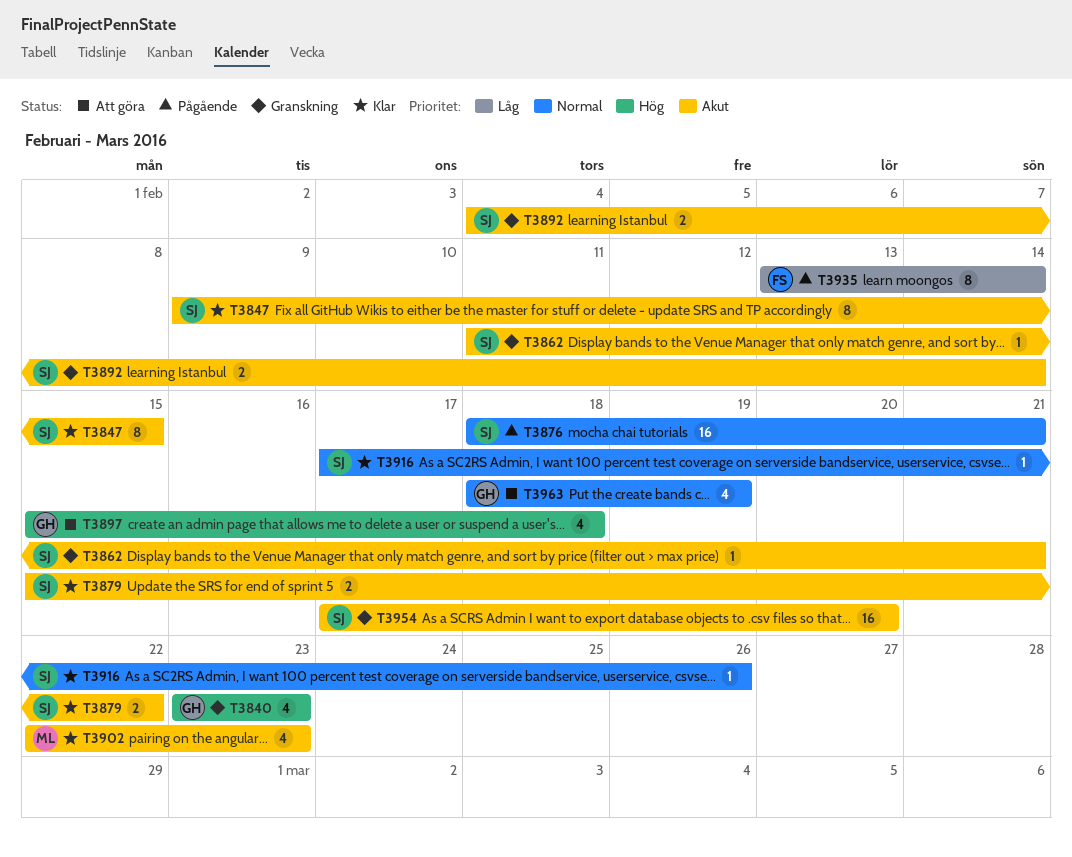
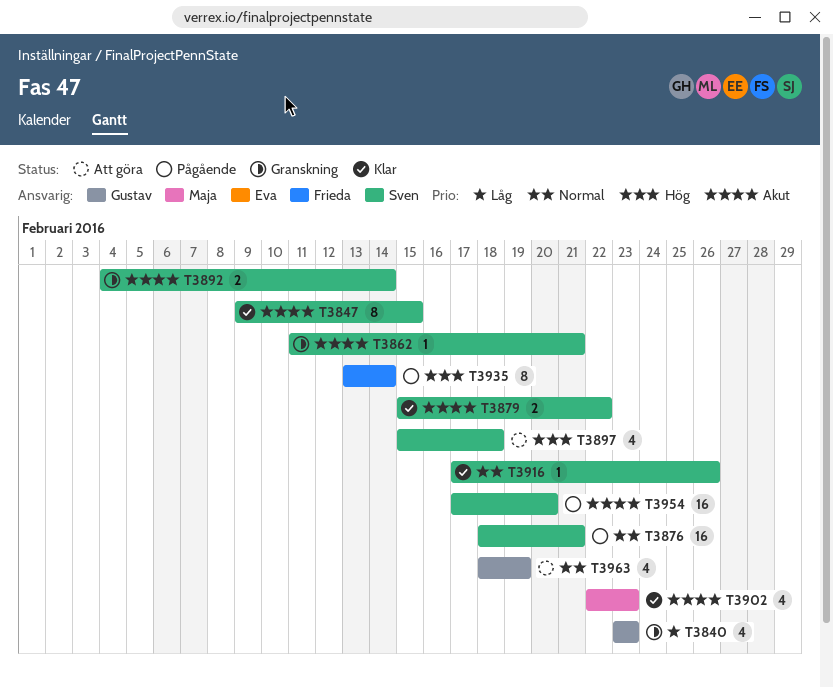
T3840, priority: Hög -> Låg
T3897, owner: Gustav -> Sven
T3935, priority: Låg -> Hög
T3954, status: Granskning -> Pågående

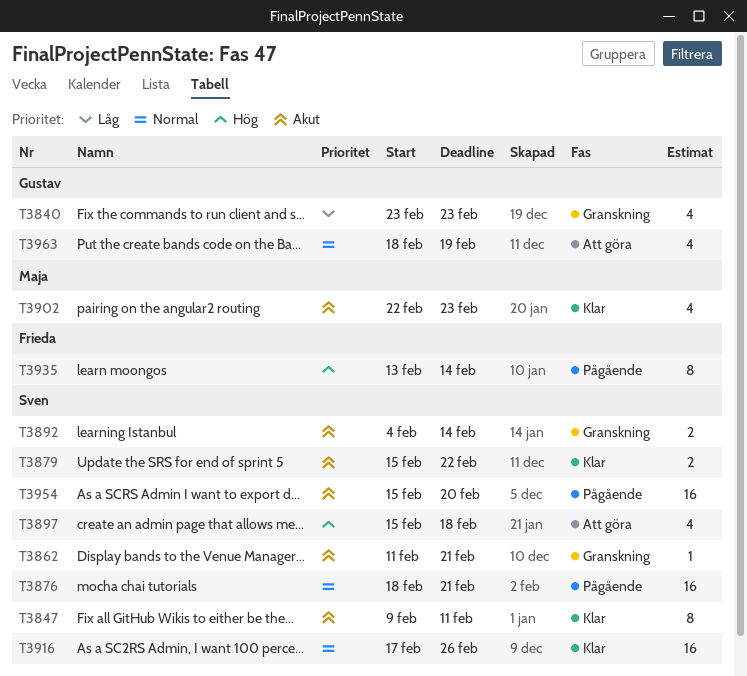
T3847, due: Feb 15 -> Feb 11
T3916, estimate: 1 -> 16
T3954, start: Feb 17 -> Feb 15

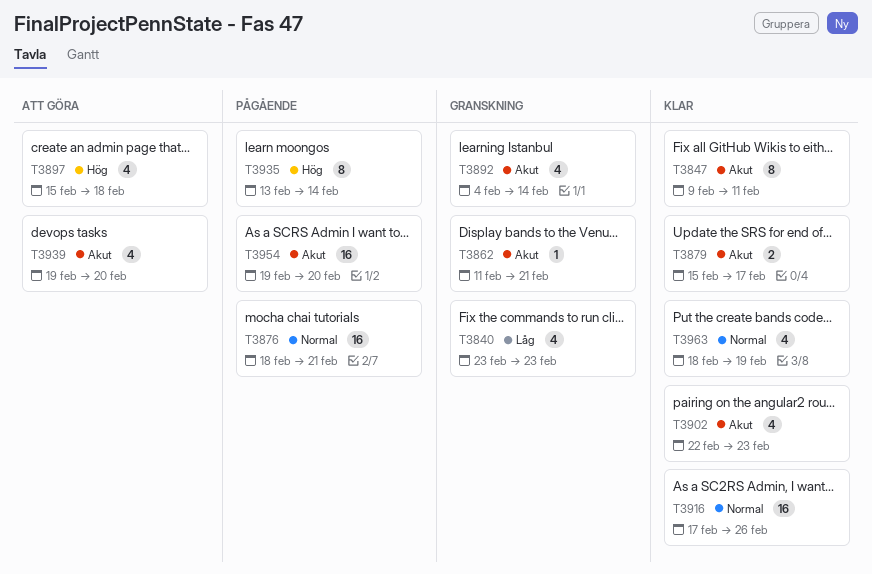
T3879, due: Feb 22 -> Feb 17
T3892, estimate: 2 -> 4
T3939: none -> present
T3954, start: Feb 15 -> Feb 19
T3963, status: Att göra -> Klar

